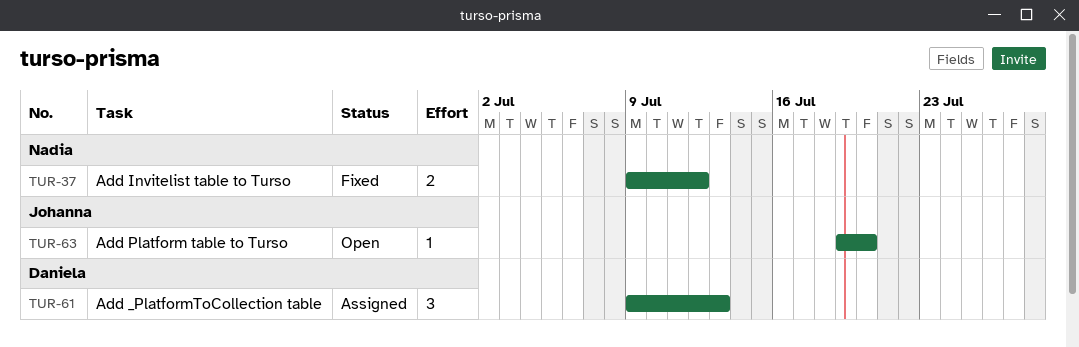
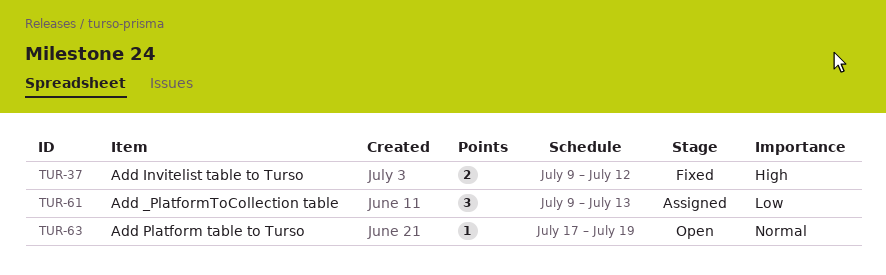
TUR-63, start: Jul 19 -> Jul 17
TUR-63, due: Jul 20 -> Jul 19

